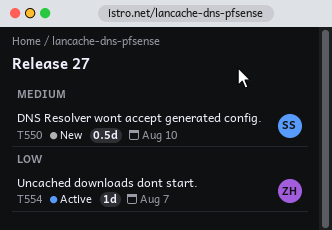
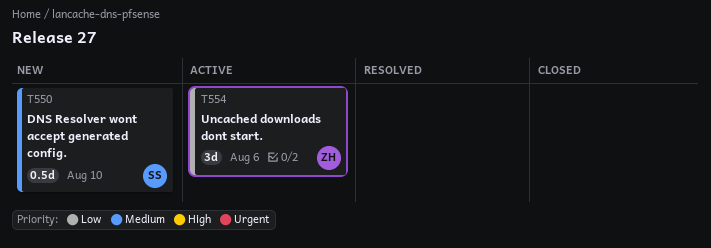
T554, estimate: 1d -> 3d
T554, due: Aug 7 -> Aug 6

